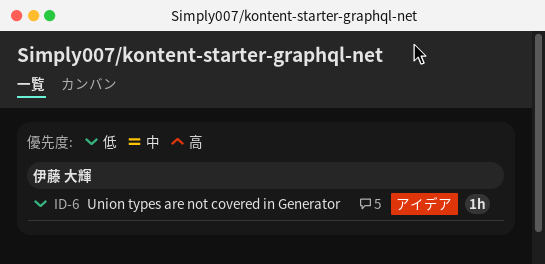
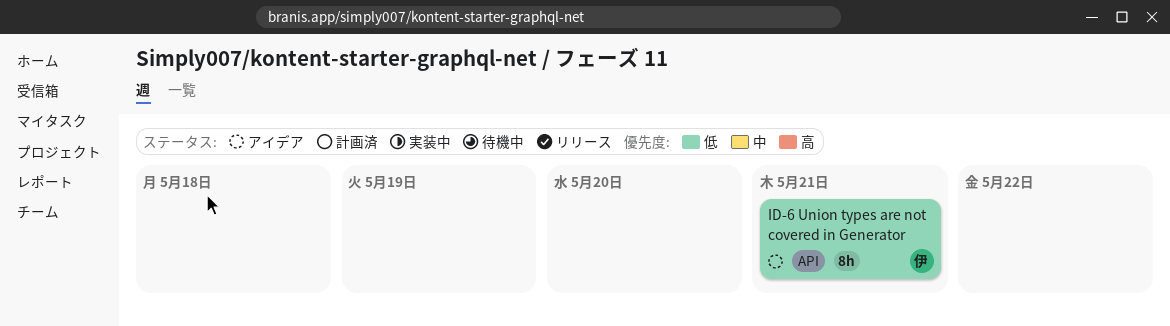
ID-6, estimate: 1h -> 8h

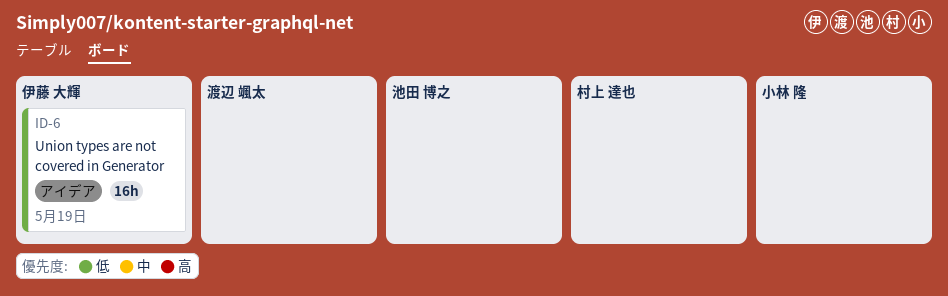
ID-6, estimate: 8h -> 16h
ID-6, due: May 21 -> May 19

